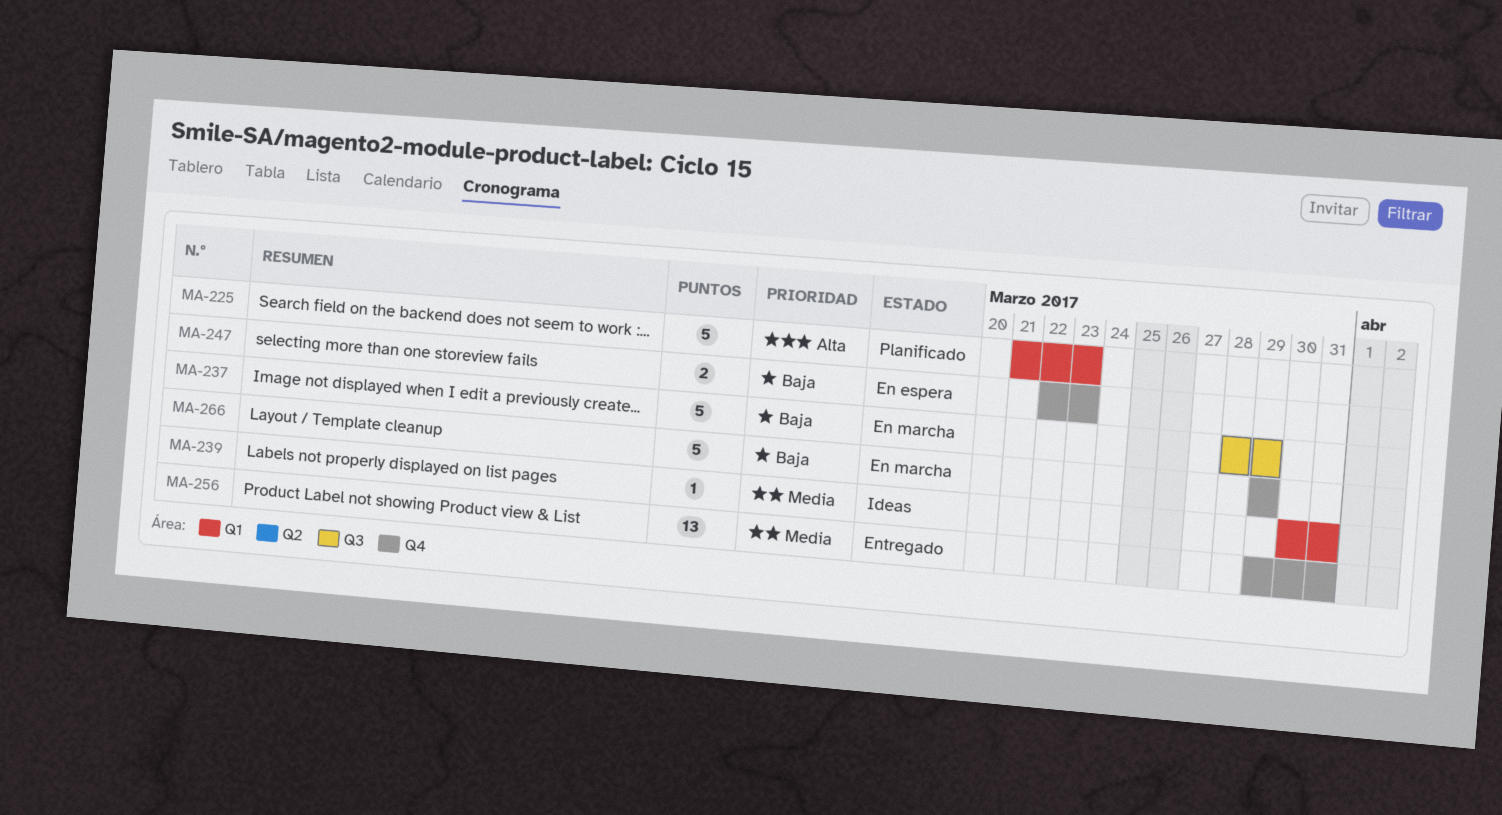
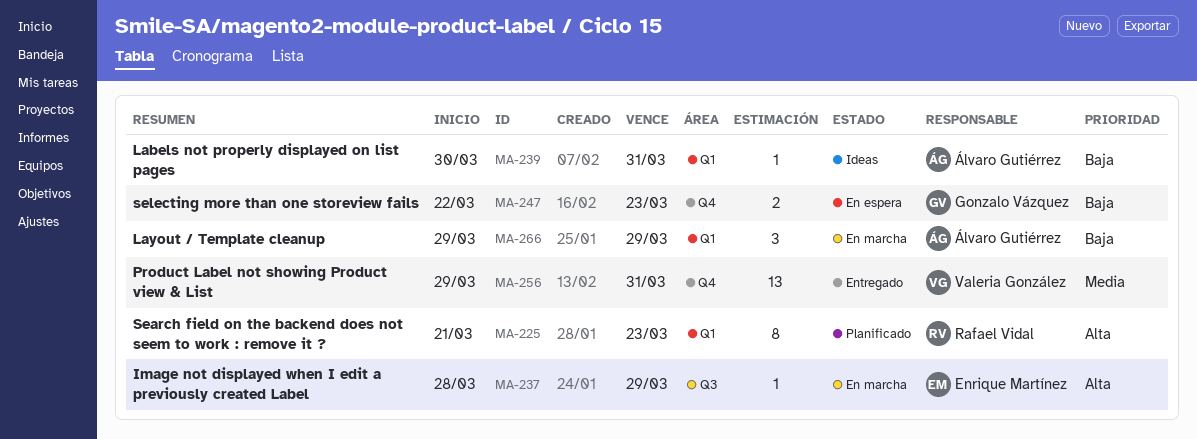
MA-225, estimate: 5 -> 8
MA-237, priority: Baja -> Alta
MA-237, estimate: 5 -> 1
MA-239, priority: Media -> Baja
MA-266, label: Q4 -> Q1
MA-266, estimate: 5 -> 3

